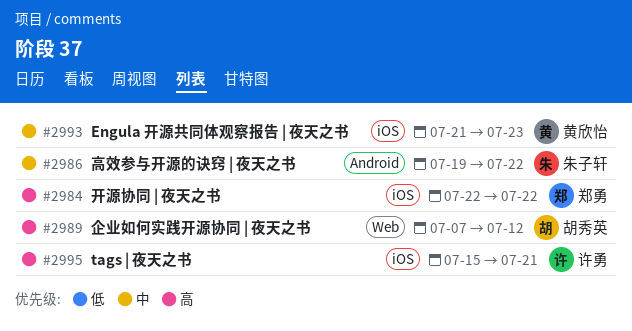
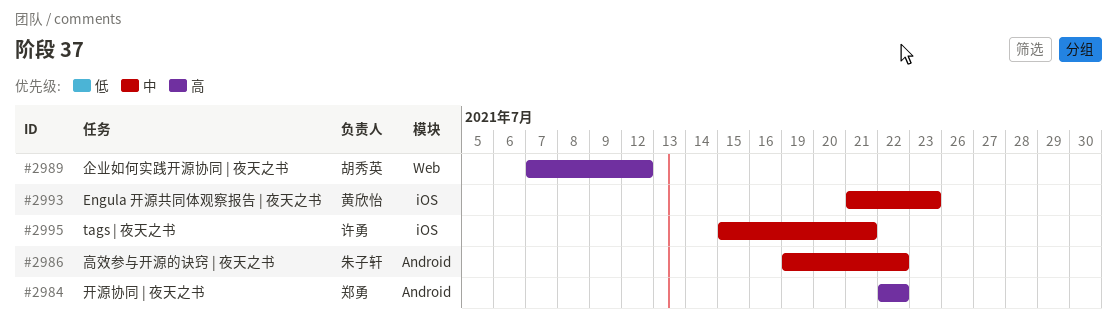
#2984, label: iOS -> Android
#2995, priority: 高 -> 中

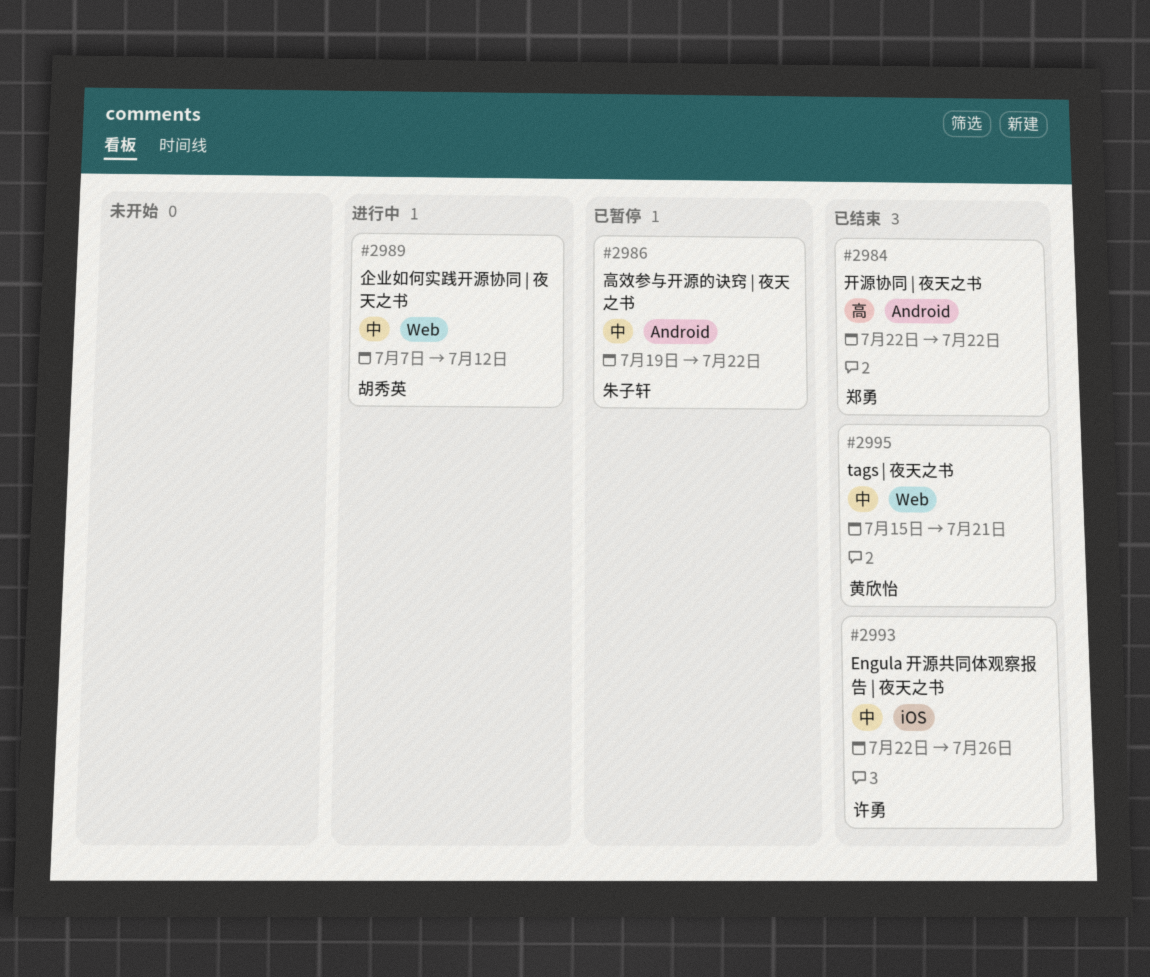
#2989, priority: 高 -> 中
#2993, owner: 黄欣怡 -> 许勇
#2993, start: Jul 21 -> Jul 22
#2993, due: Jul 23 -> Jul 26
#2995, owner: 许勇 -> 黄欣怡
#2995, label: iOS -> Web

